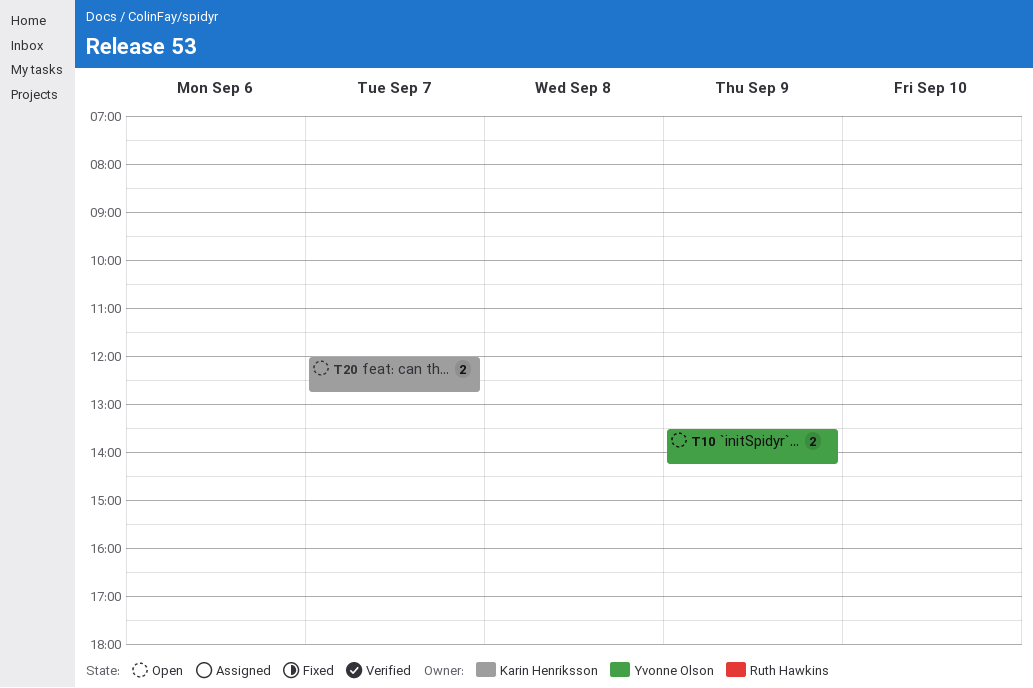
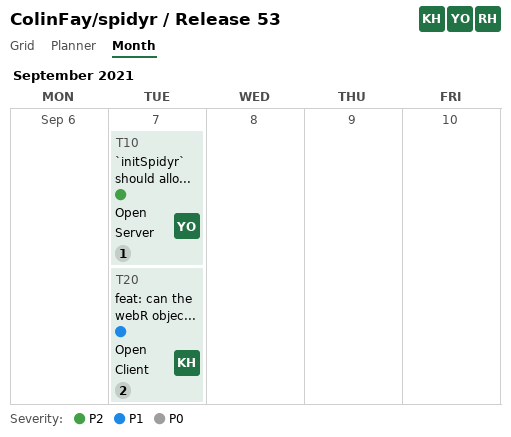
T10, estimate: 2 -> 1
T10, day: Sep 9 -> Sep 7

